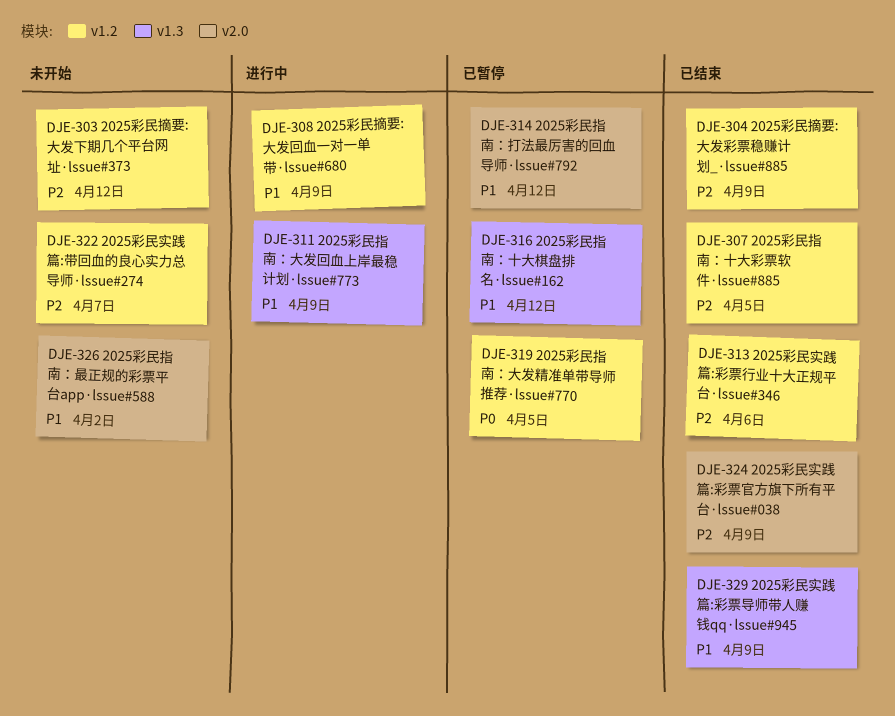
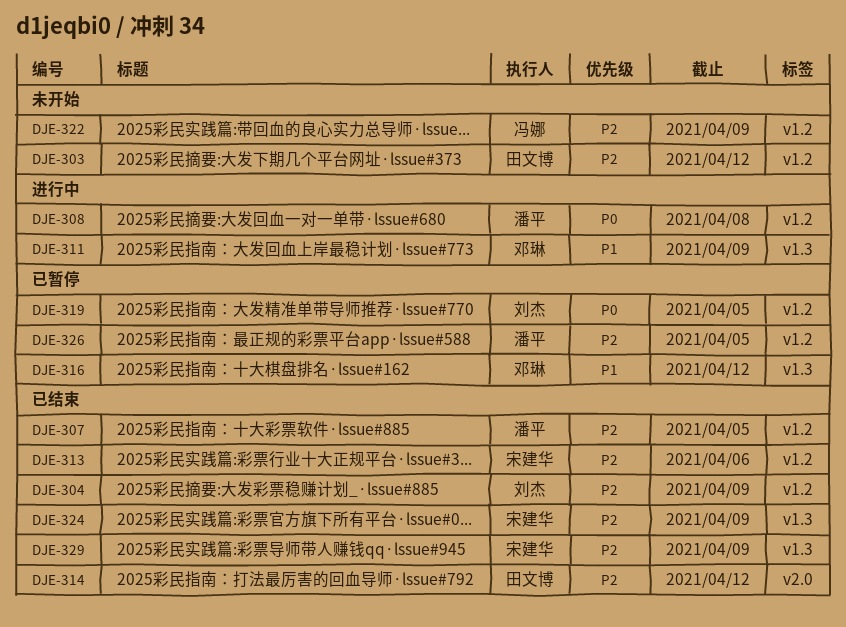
DJE-308, priority: P1 -> P0
DJE-308, due: Apr 9 -> Apr 8
DJE-314, status: 已暂停 -> 已结束
DJE-314, priority: P1 -> P2
DJE-322, due: Apr 7 -> Apr 9
DJE-324, label: v2.0 -> v1.3
DJE-326, status: 未开始 -> 已暂停
DJE-326, priority: P1 -> P2
DJE-326, label: v2.0 -> v1.2
DJE-326, due: Apr 2 -> Apr 5
DJE-329, priority: P1 -> P2

